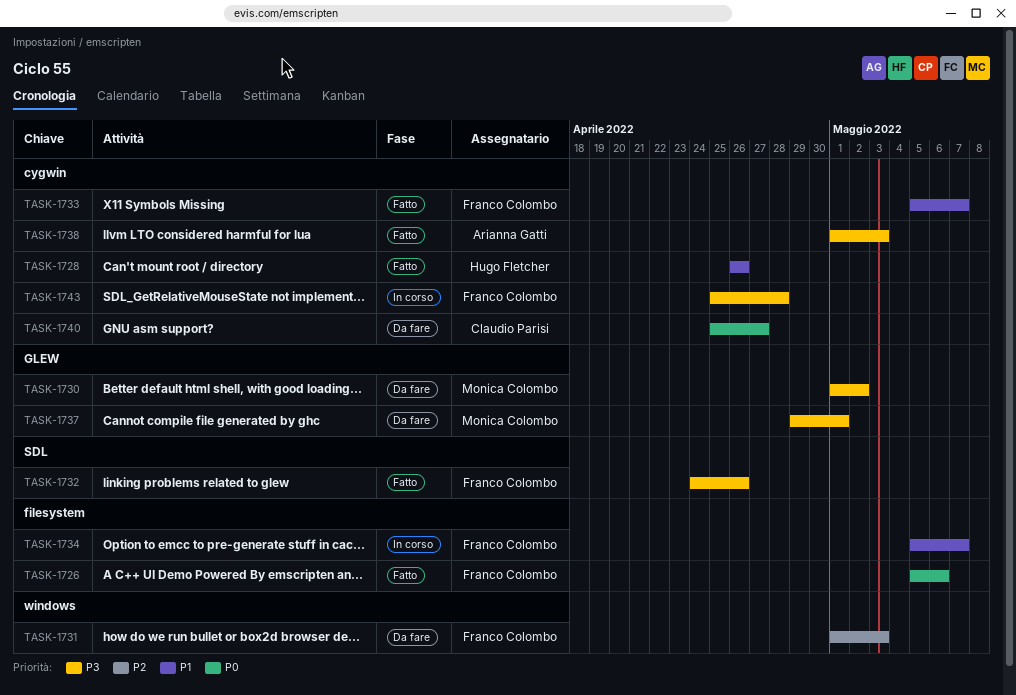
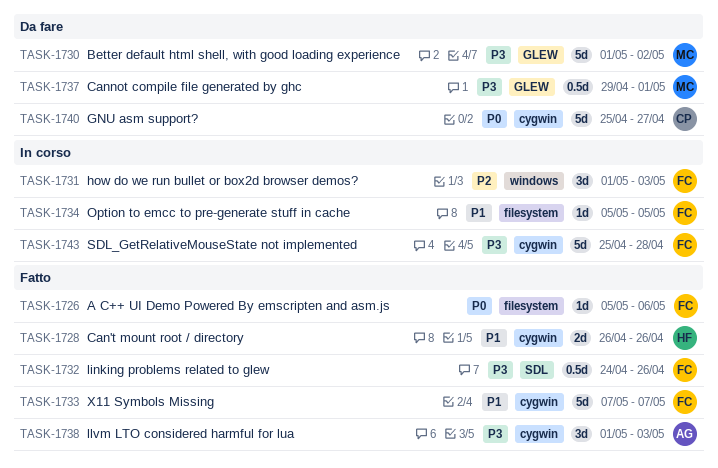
TASK-1731, status: Da fare -> In corso
TASK-1733, start: May 5 -> May 7
TASK-1734, due: May 7 -> May 5

